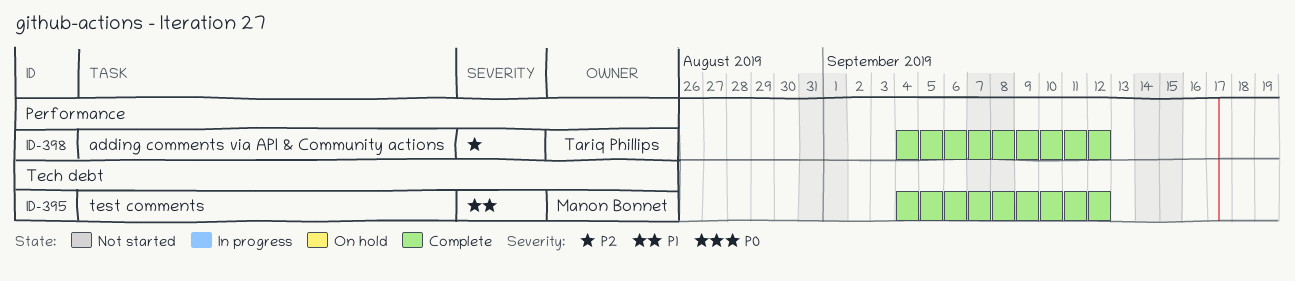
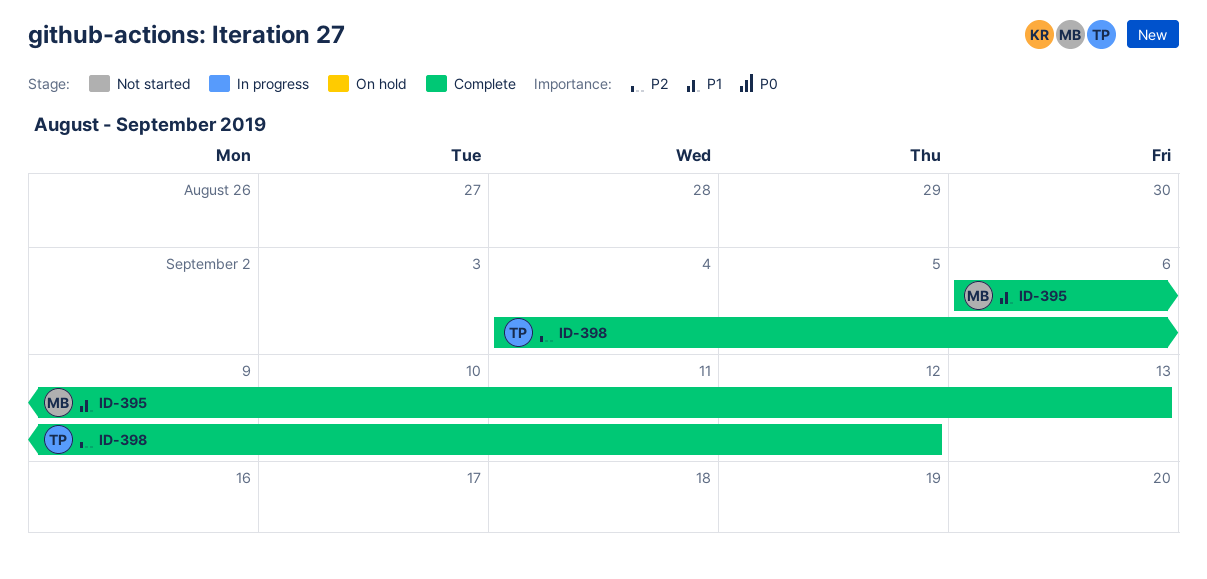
ID-395, start: Sep 4 -> Sep 6
ID-395, due: Sep 12 -> Sep 13

